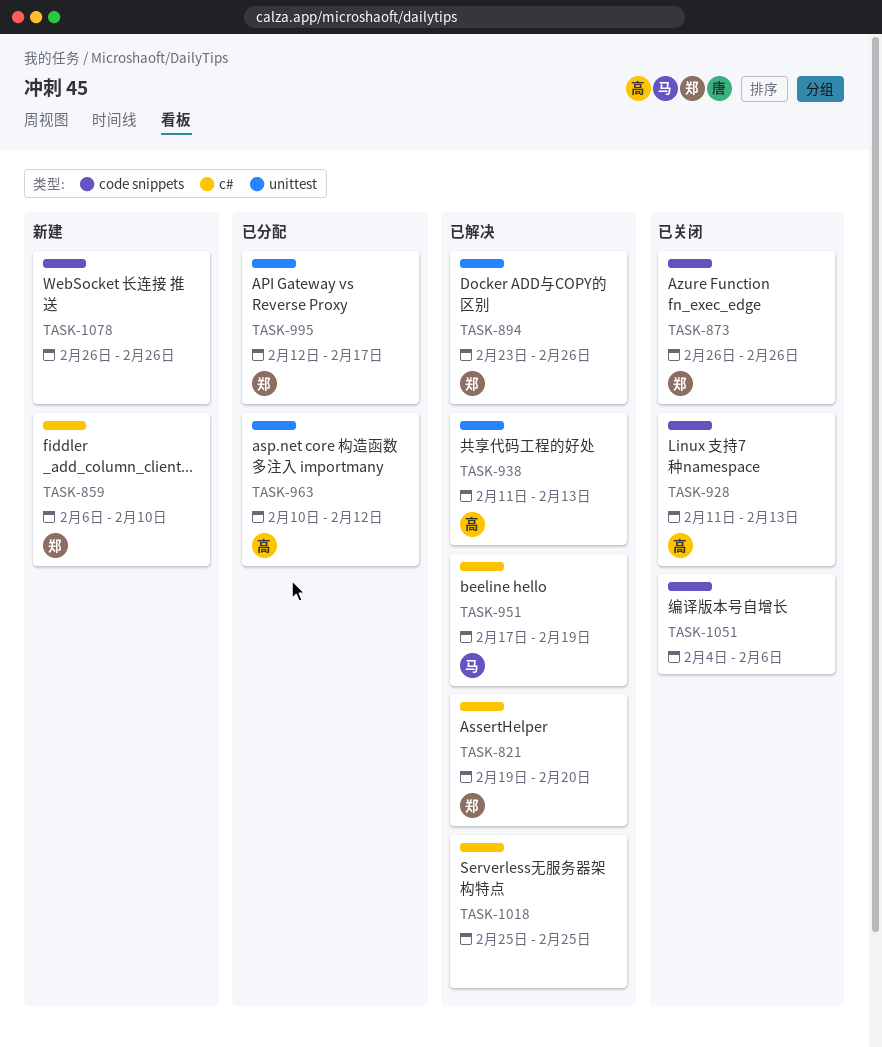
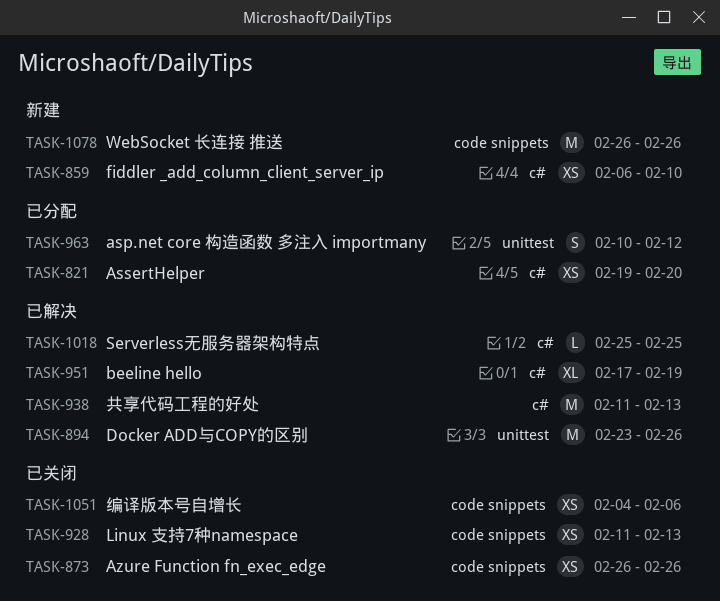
TASK-821, status: 已解决 -> 已分配
TASK-938, label: unittest -> c#
TASK-995: present -> none

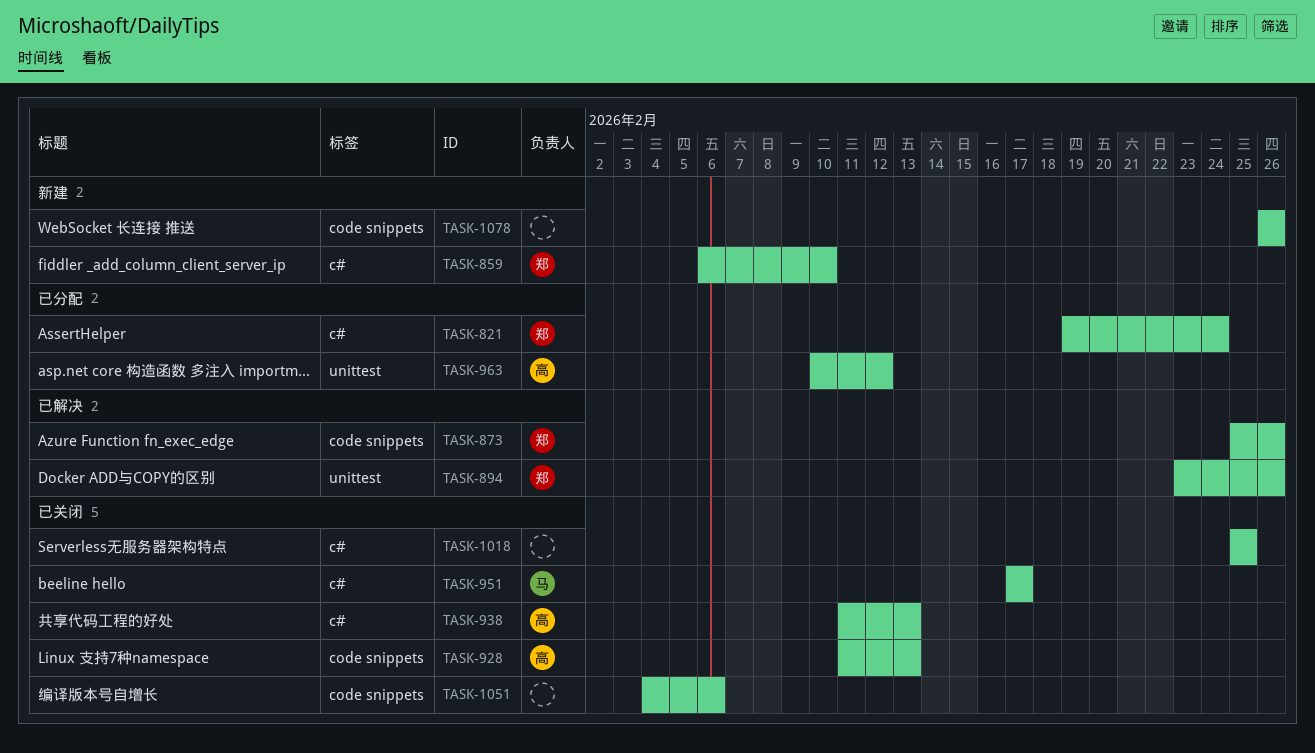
TASK-821, due: Feb 20 -> Feb 24
TASK-873, status: 已关闭 -> 已解决
TASK-873, start: Feb 26 -> Feb 25
TASK-938, status: 已解决 -> 已关闭
TASK-951, status: 已解决 -> 已关闭
TASK-951, due: Feb 19 -> Feb 17
TASK-1018, status: 已解决 -> 已关闭

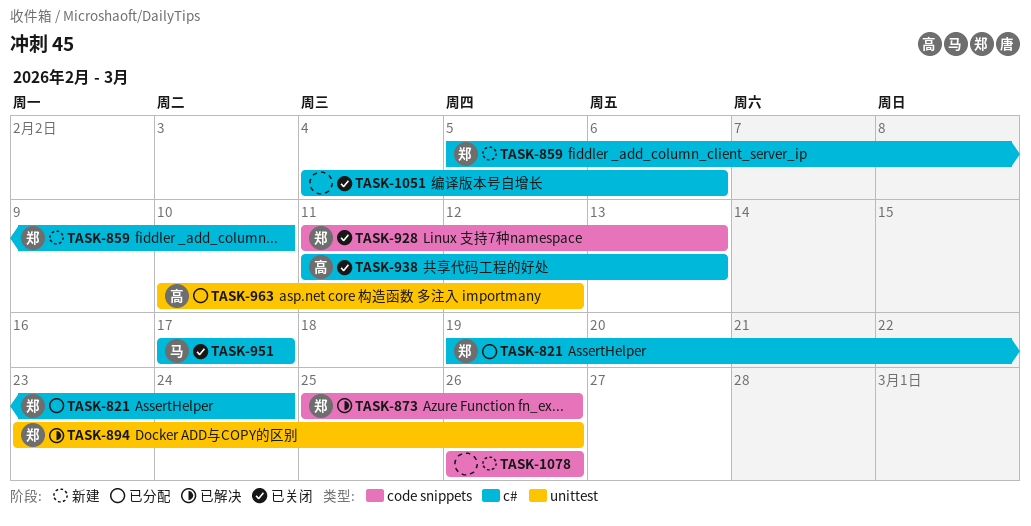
TASK-859, start: Feb 6 -> Feb 5
TASK-928, owner: 高 -> 郑
TASK-1018: present -> none
TASK-1051, label: code snippets -> c#

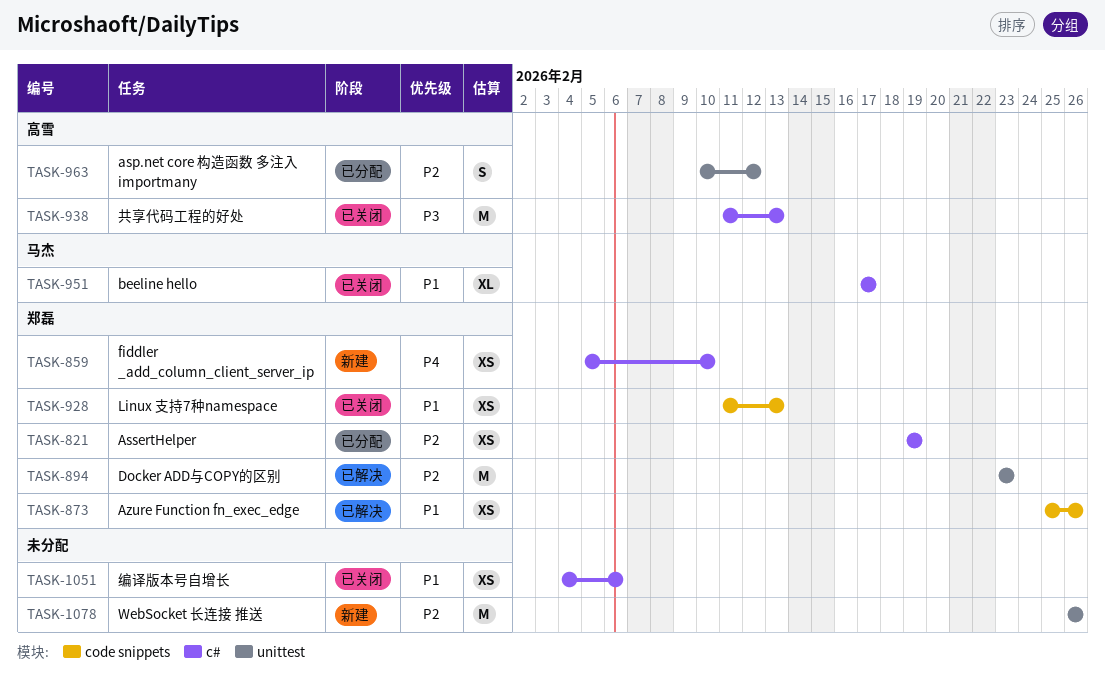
TASK-821, due: Feb 24 -> Feb 19
TASK-894, due: Feb 26 -> Feb 23
TASK-1078, label: code snippets -> unittest

